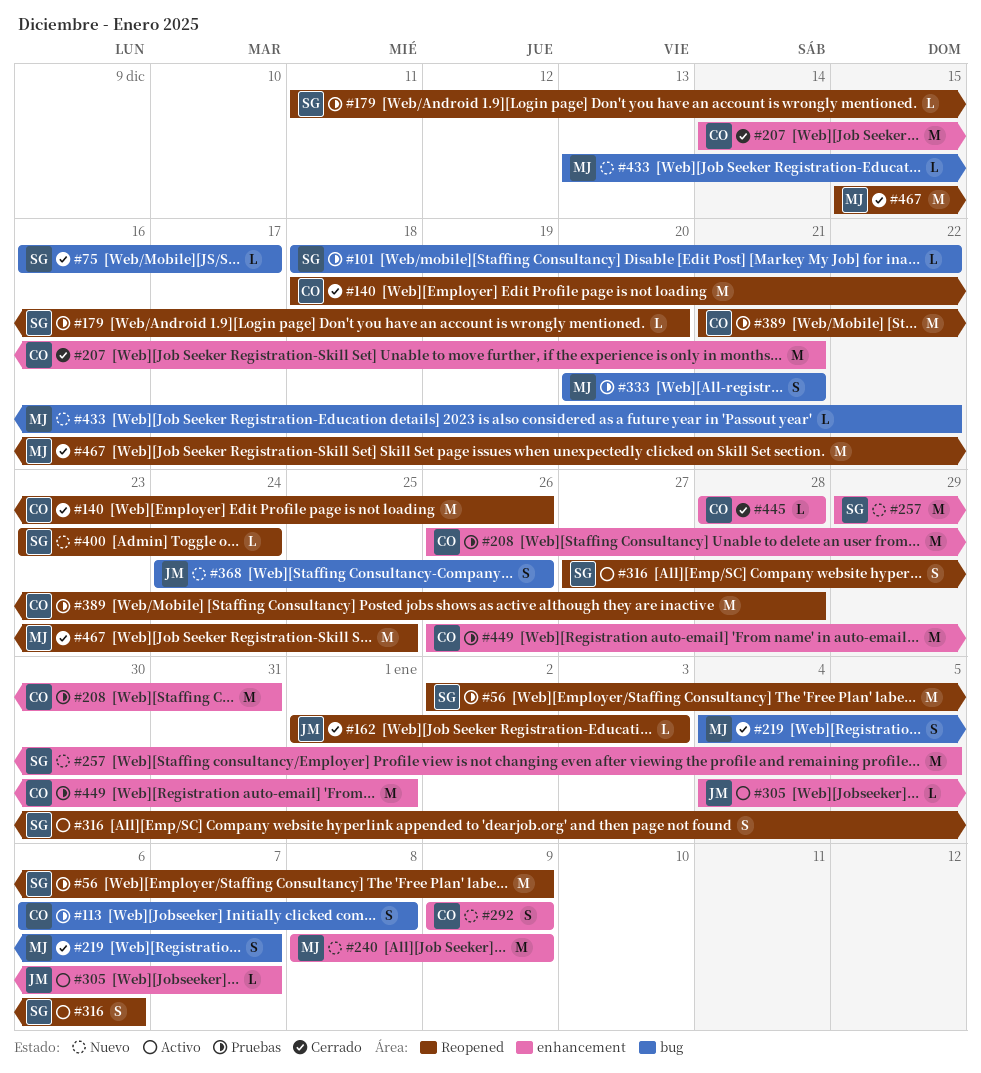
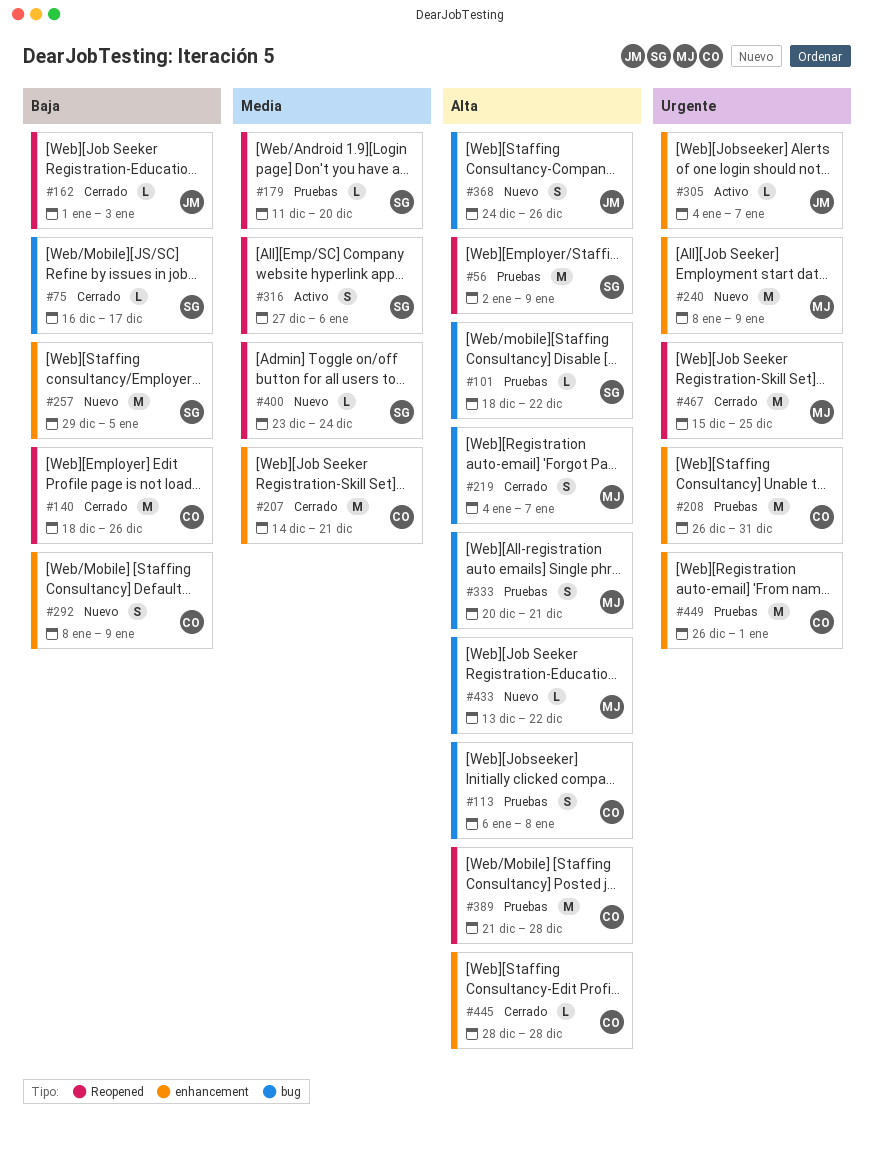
#292, start: Jan 9 -> Jan 8

